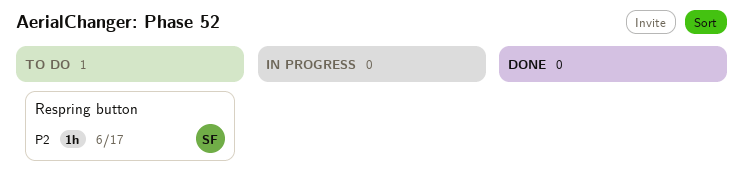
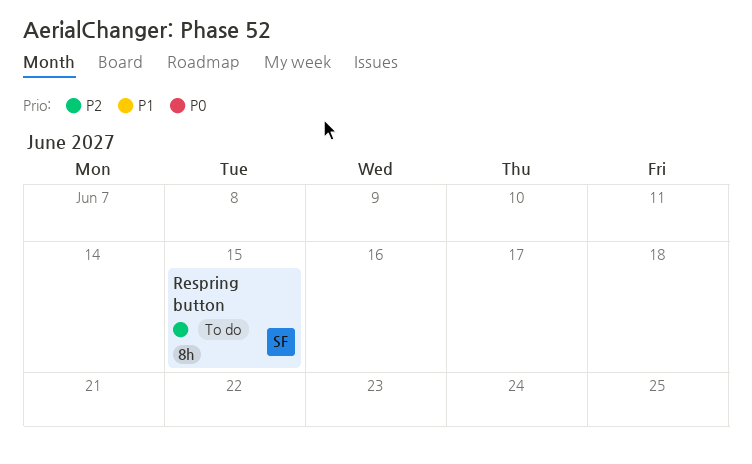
Respring button, estimate: 1h -> 8h
Respring button, due: Jun 17 -> Jun 15

